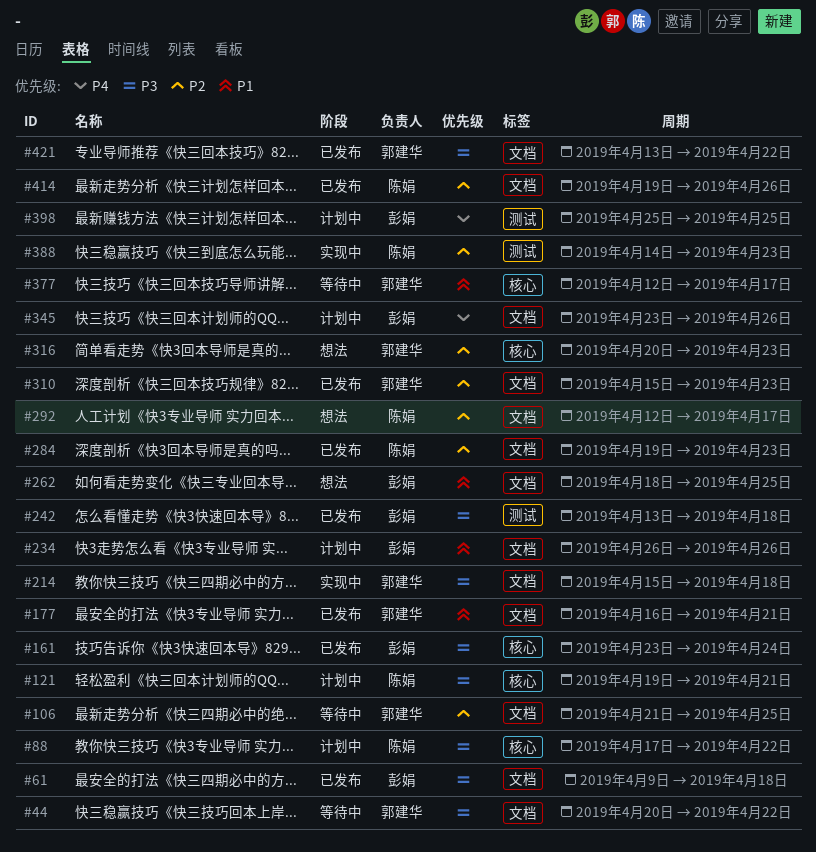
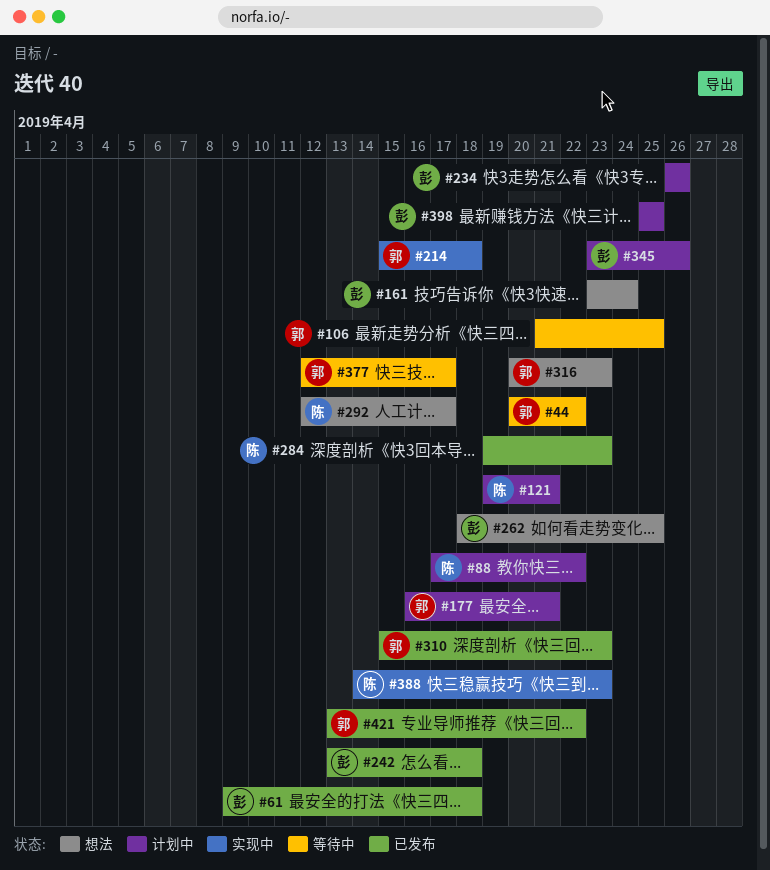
#161, status: 已发布 -> 想法
#177, status: 已发布 -> 计划中
#414: present -> none

